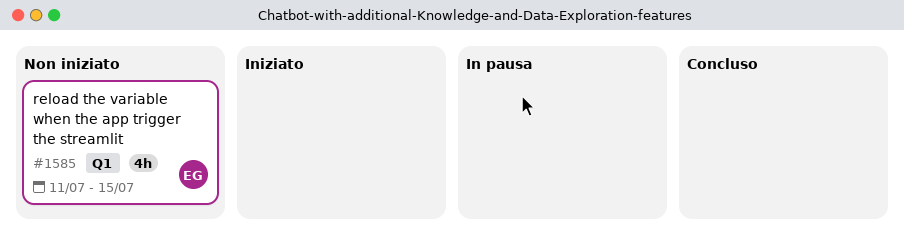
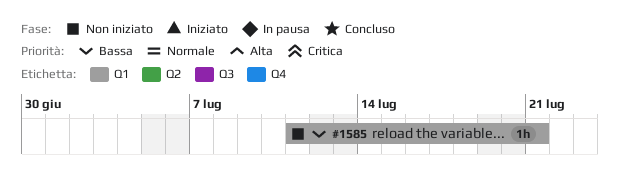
#1585, estimate: 4h -> 1h
#1585, due: Jul 15 -> Jul 21

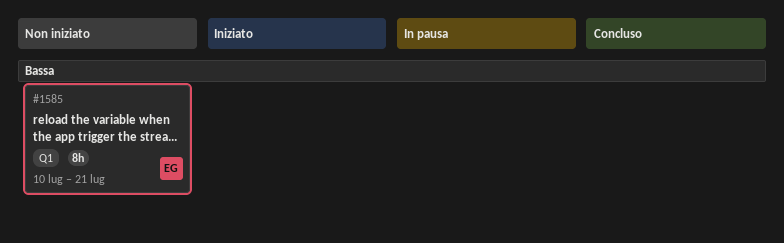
#1585, estimate: 1h -> 8h
#1585, start: Jul 11 -> Jul 10

